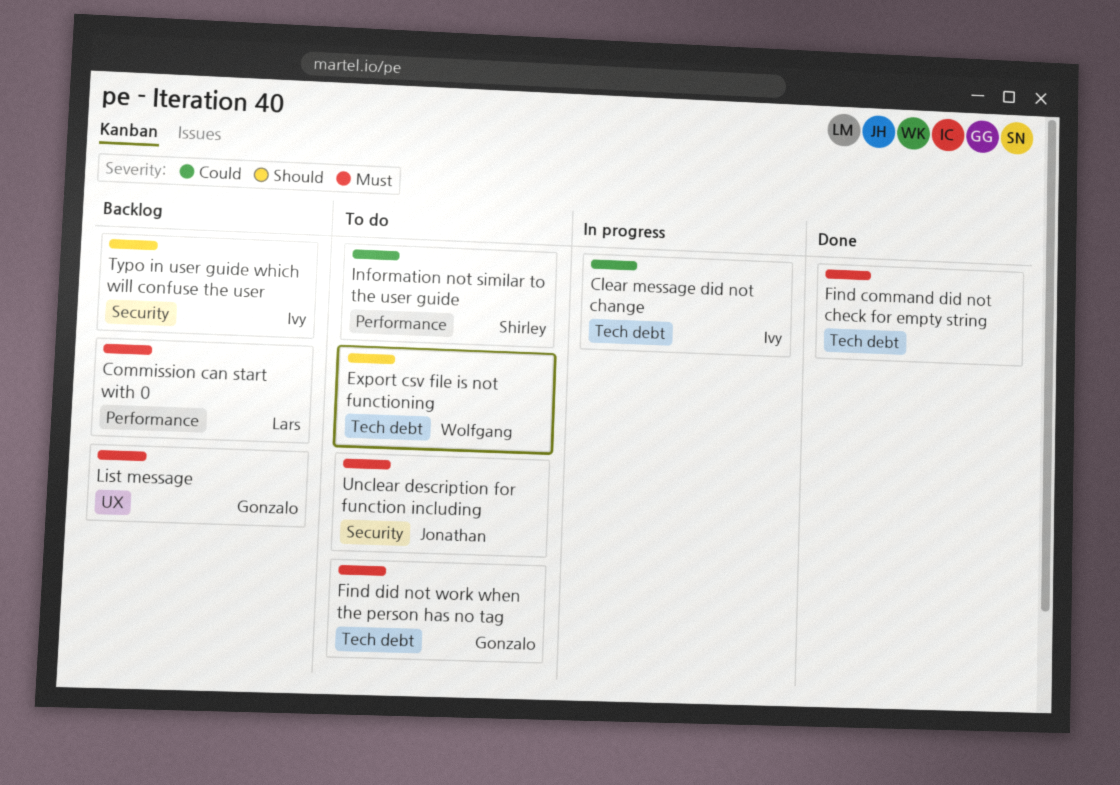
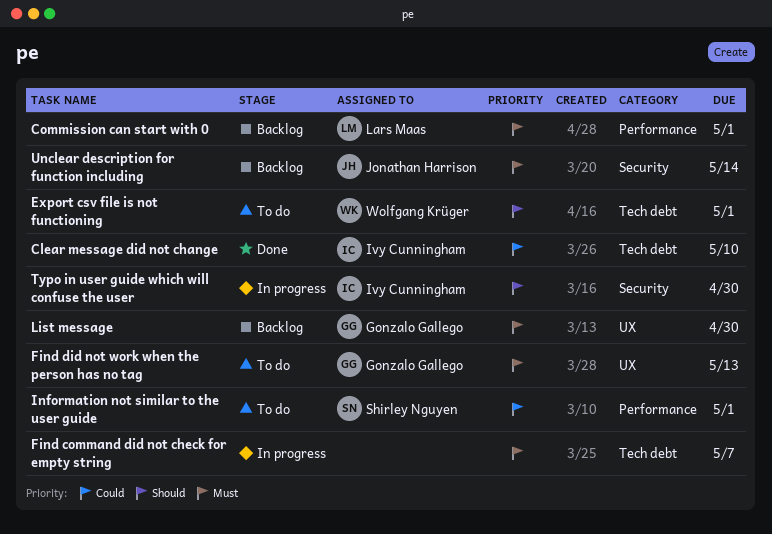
Clear message did not change, status: In progress -> Done
Find command did not check for empty string, status: Done -> In progress
Find did not work when the person has no tag, label: Tech debt -> UX
Typo in user guide which will confuse the user, status: Backlog -> In progress
Unclear description for function including, status: To do -> Backlog

